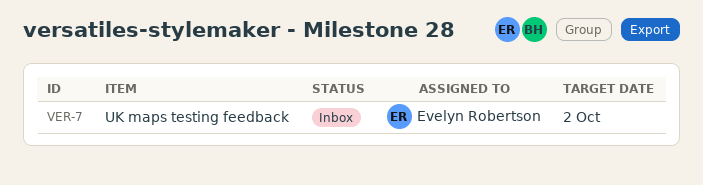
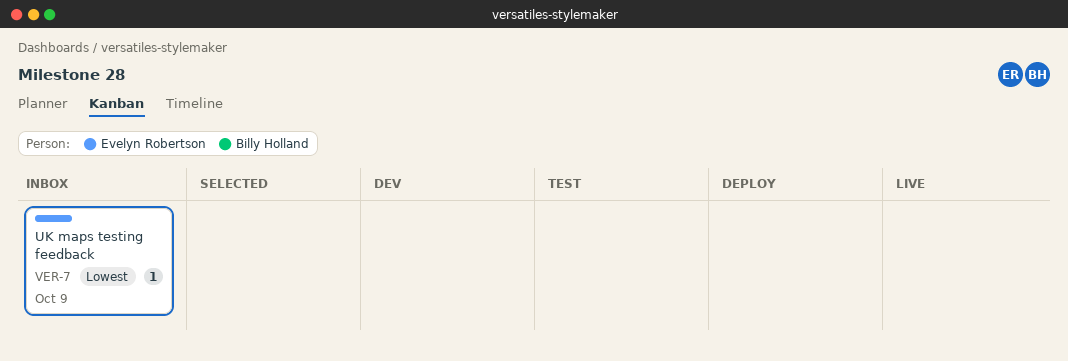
VER-7, due: Oct 2 -> Oct 9

